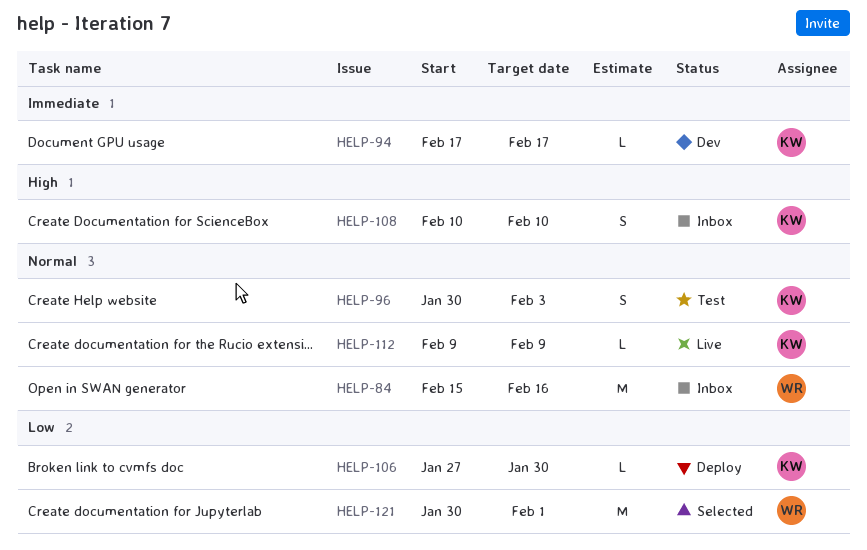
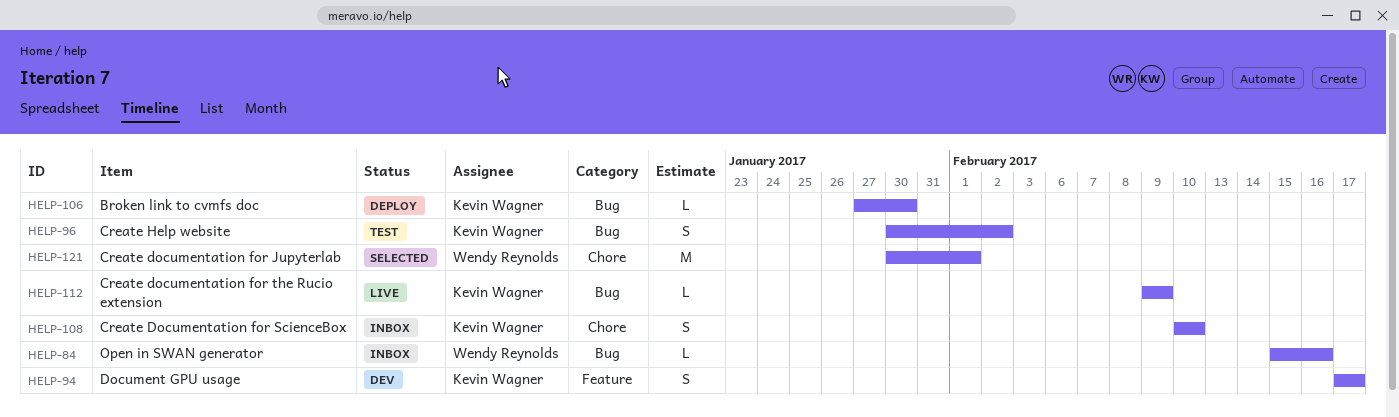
HELP-84, estimate: M -> L
HELP-94, estimate: L -> S
HELP-96, due: Feb 3 -> Feb 2

